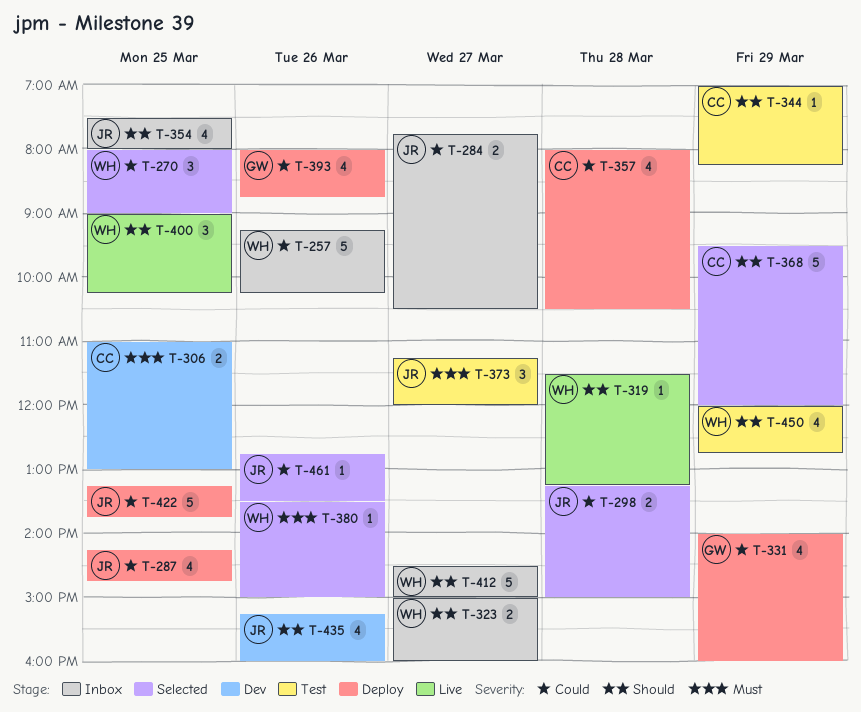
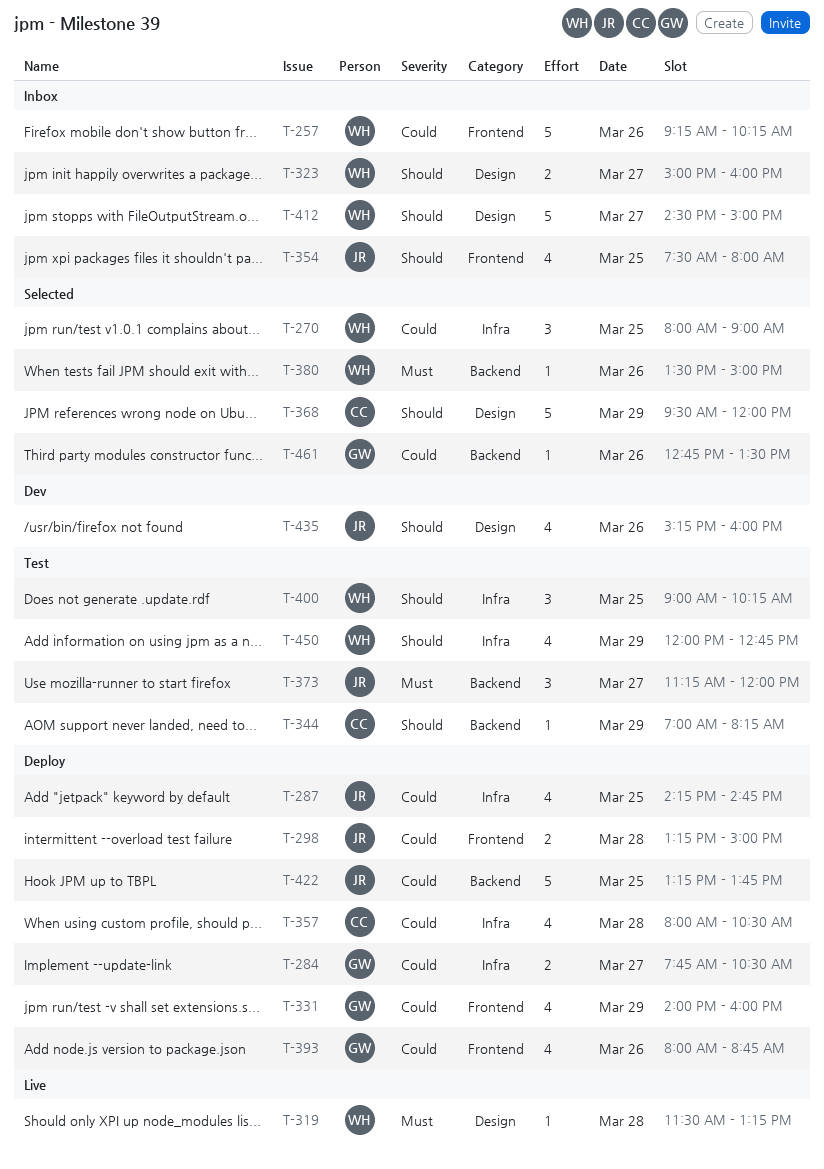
T-284, status: Inbox -> Deploy
T-284, owner: JR -> GW
T-298, status: Selected -> Deploy
T-306: present -> none
T-319, priority: Should -> Must
T-400, status: Live -> Test
T-461, owner: JR -> GW

